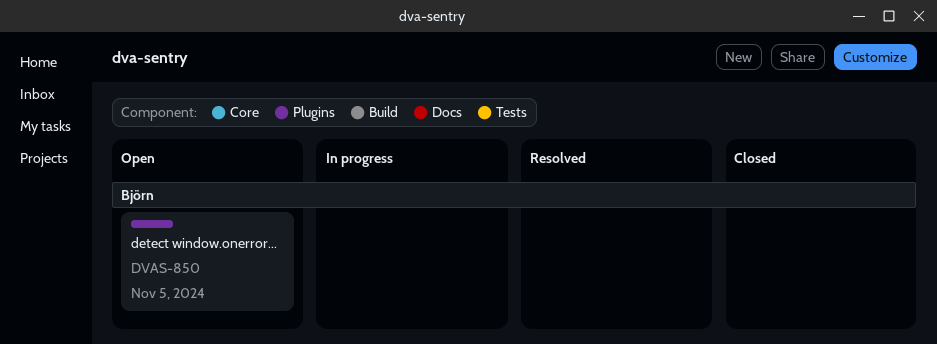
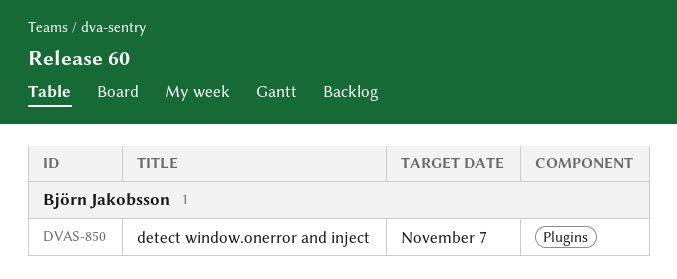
DVAS-850, due: Nov 5 -> Nov 7

